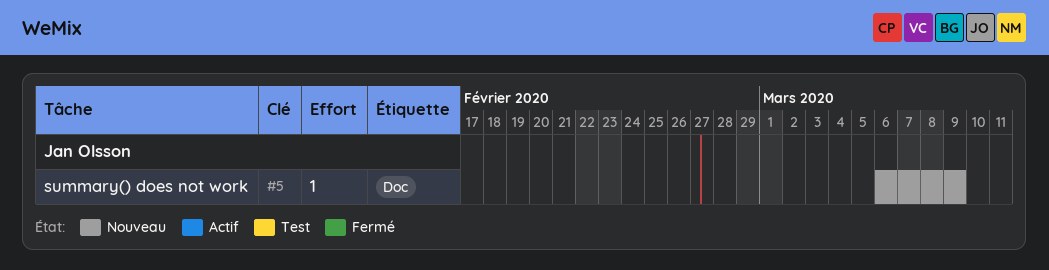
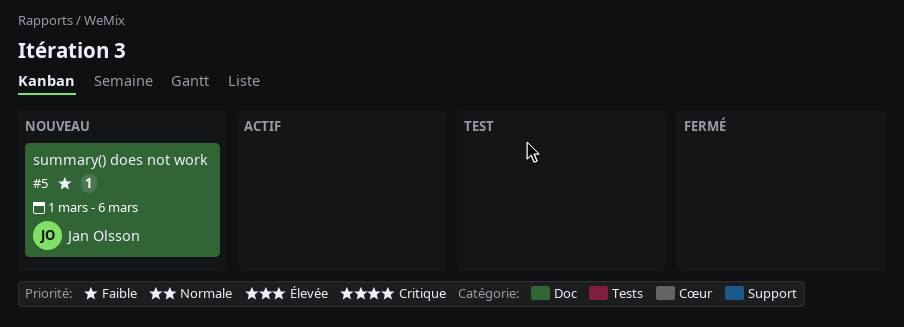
#5, start: Mar 6 -> Mar 1
#5, due: Mar 9 -> Mar 6

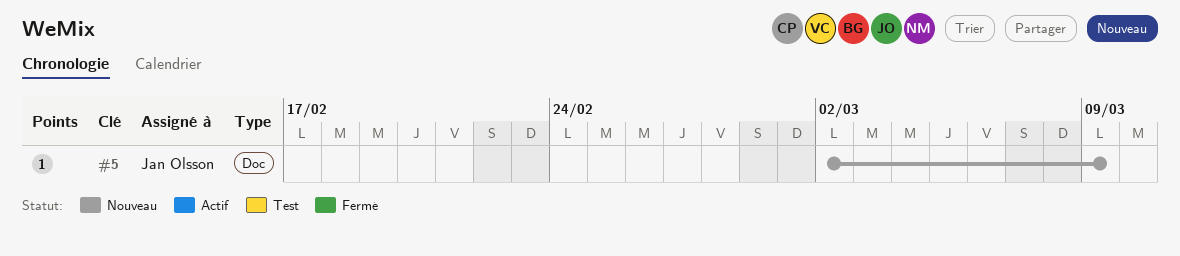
#5, start: Mar 1 -> Mar 2
#5, due: Mar 6 -> Mar 9

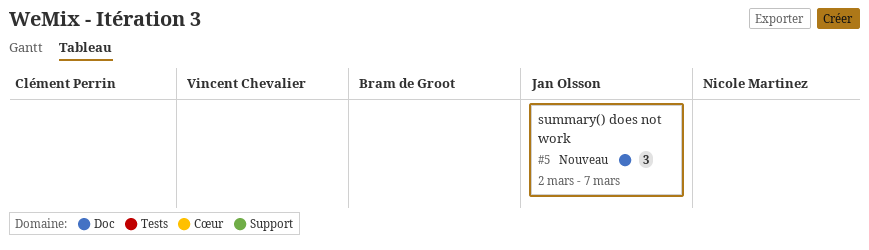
#5, estimate: 1 -> 3
#5, due: Mar 9 -> Mar 7

